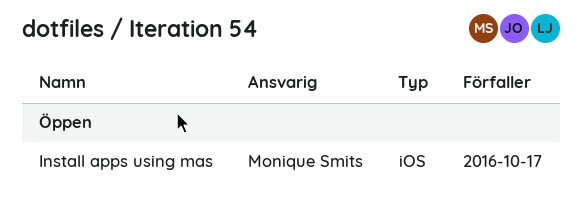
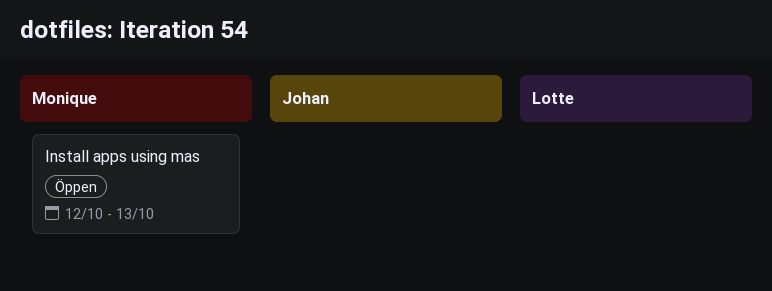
Install apps using mas, due: Oct 17 -> Oct 13

